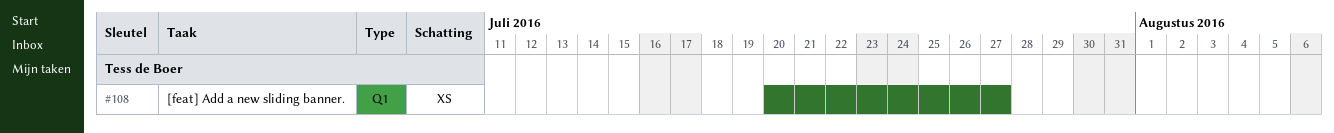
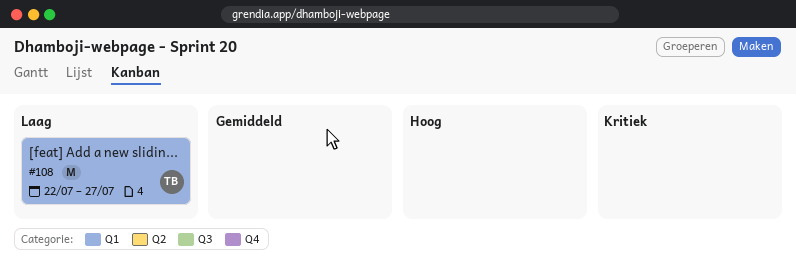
#108, estimate: XS -> M
#108, start: Jul 20 -> Jul 22

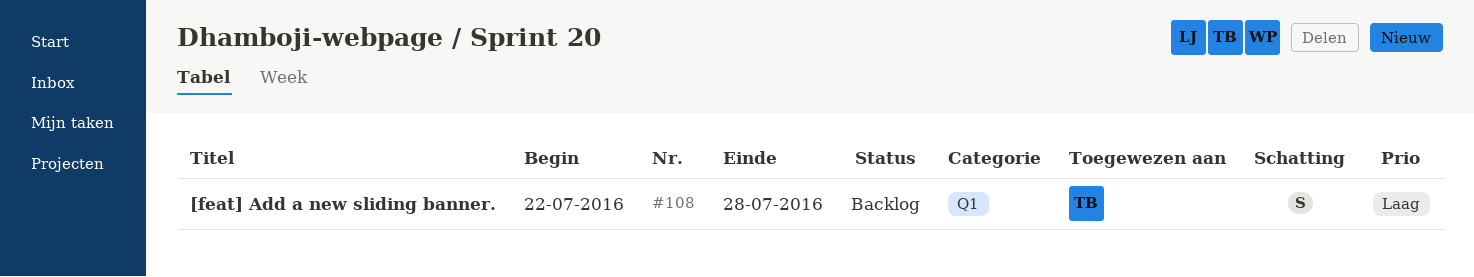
#108, estimate: M -> S
#108, due: Jul 27 -> Jul 28

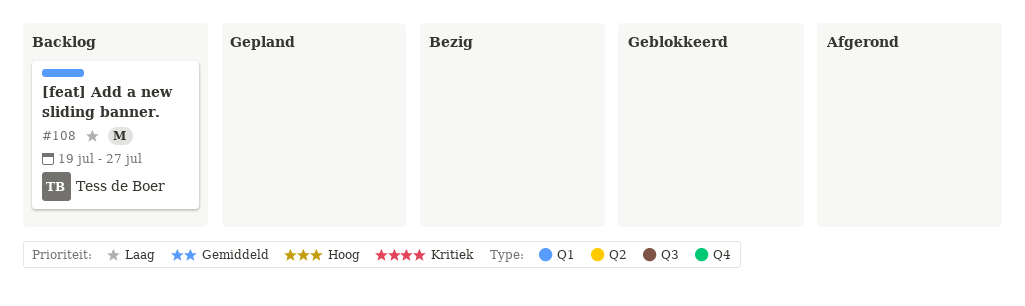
#108, estimate: S -> M
#108, start: Jul 22 -> Jul 19
#108, due: Jul 28 -> Jul 27

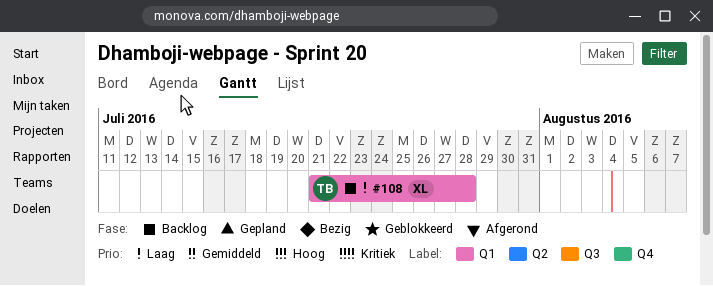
#108, estimate: M -> XL
#108, start: Jul 19 -> Jul 21
#108, due: Jul 27 -> Jul 28

